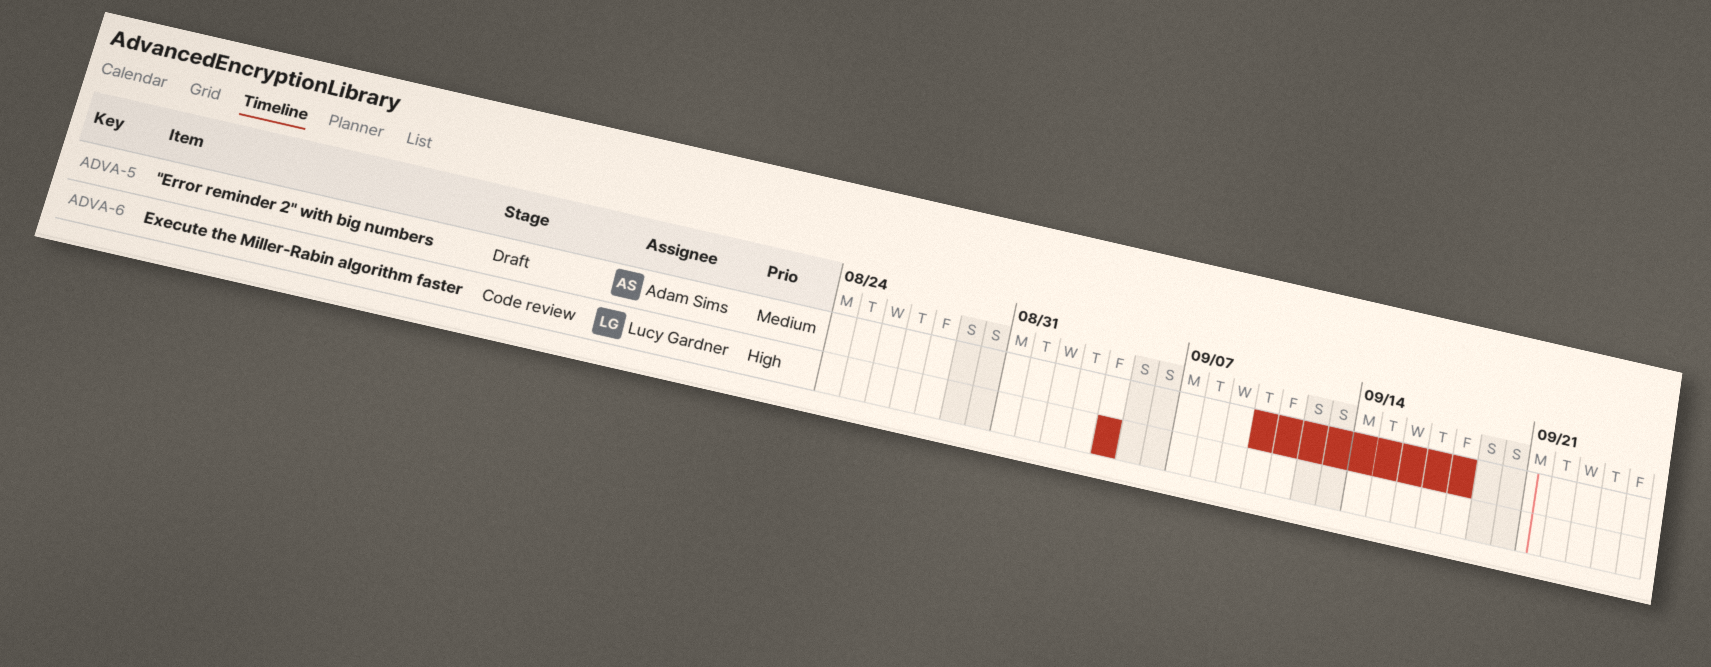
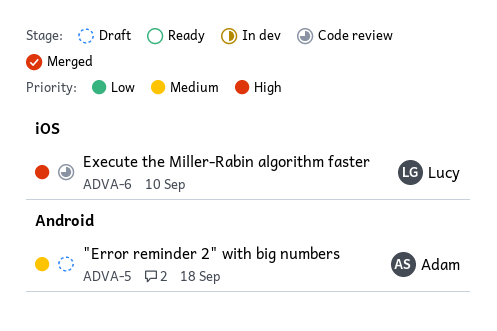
ADVA-6, due: Sep 4 -> Sep 10

